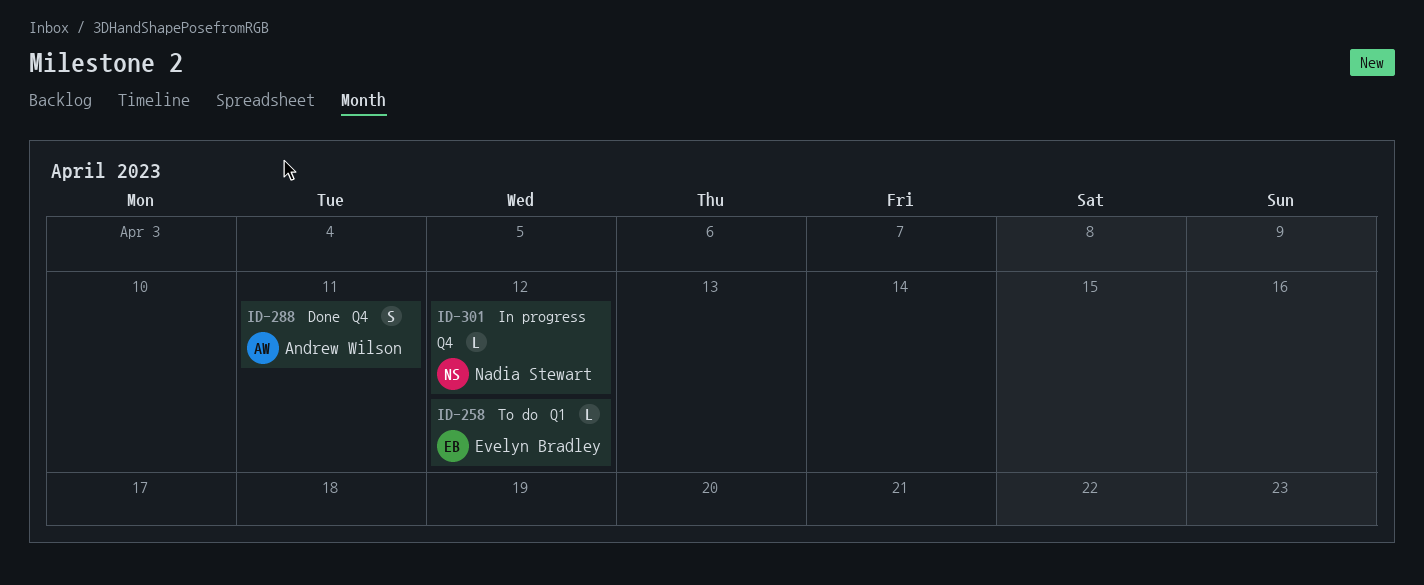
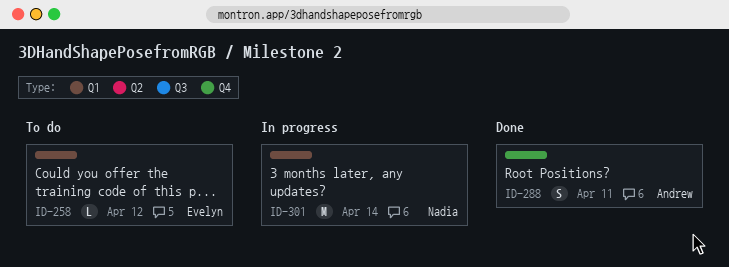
ID-301, label: Q4 -> Q1
ID-301, estimate: L -> M
ID-301, due: Apr 12 -> Apr 14

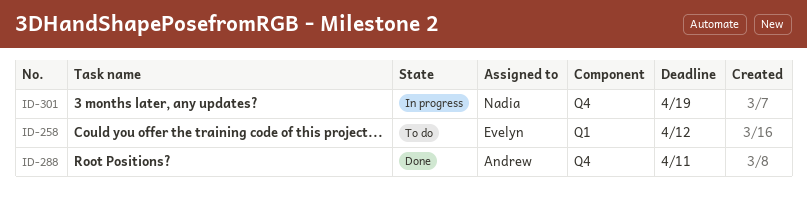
ID-301, label: Q1 -> Q4
ID-301, due: Apr 14 -> Apr 19

